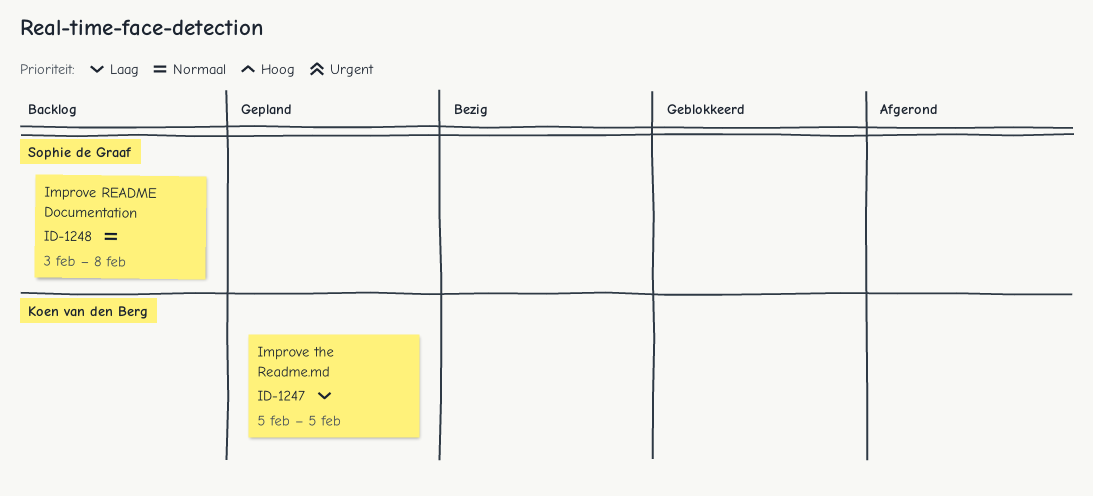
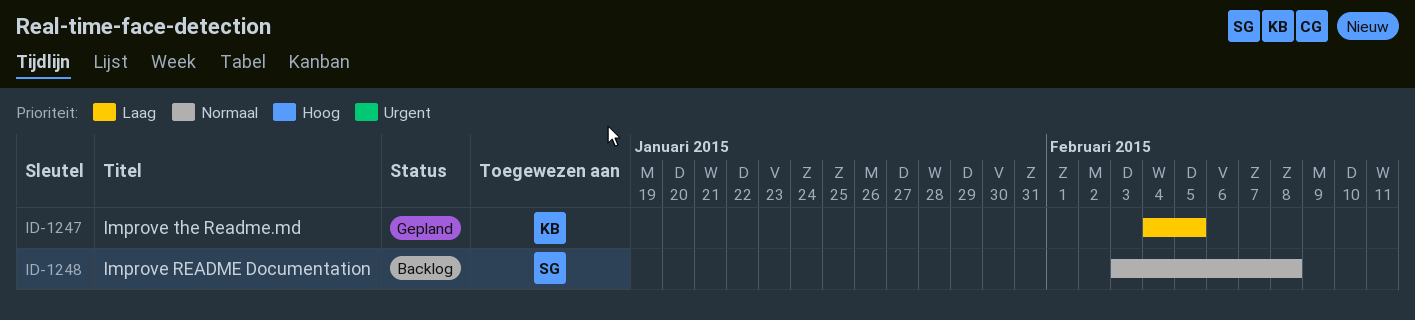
ID-1247, start: Feb 5 -> Feb 4

